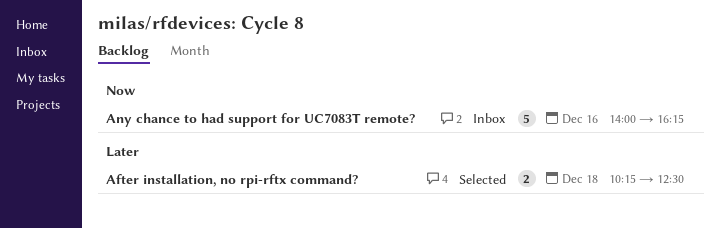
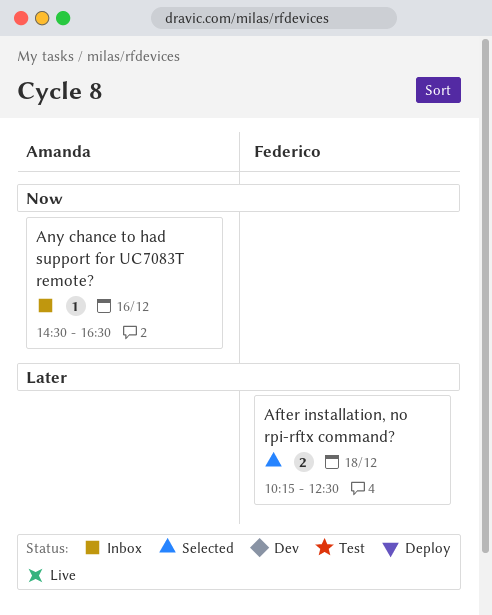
Any chance to had support for UC7083T remote?, estimate: 5 -> 1
Any chance to had support for UC7083T remote?, begins: 14:00 -> 14:30
Any chance to had support for UC7083T remote?, ends: 16:15 -> 16:30

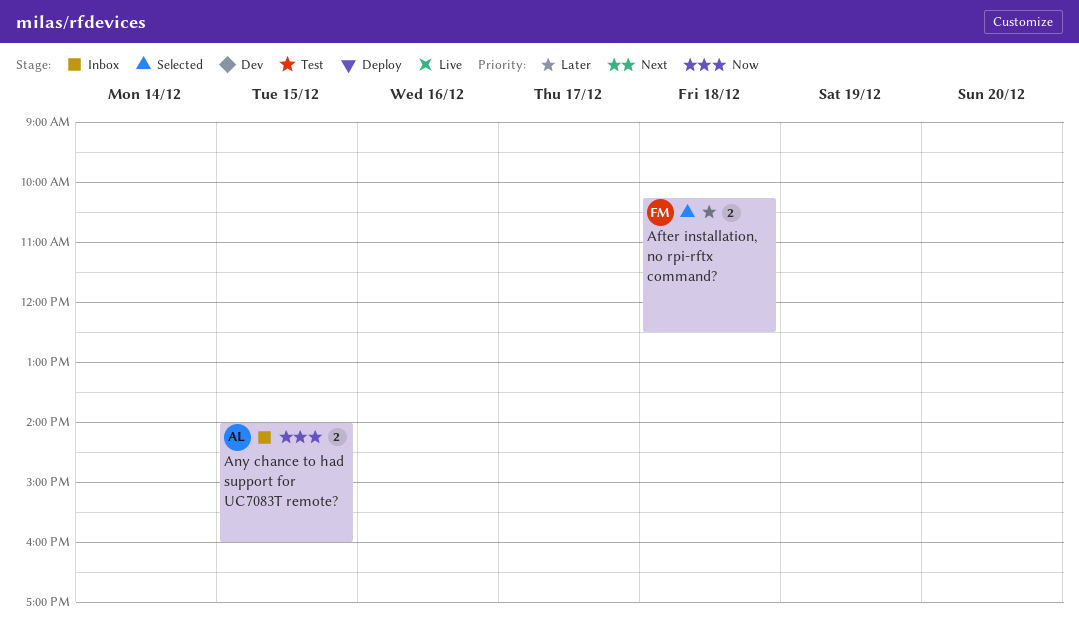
Any chance to had support for UC7083T remote?, estimate: 1 -> 2
Any chance to had support for UC7083T remote?, day: Dec 16 -> Dec 15
Any chance to had support for UC7083T remote?, begins: 14:30 -> 14:00
Any chance to had support for UC7083T remote?, ends: 16:30 -> 16:00

